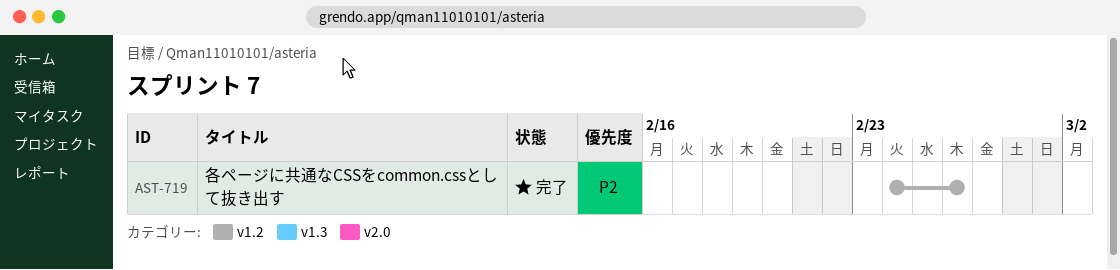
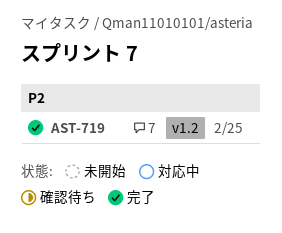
AST-719, due: Feb 26 -> Feb 25

